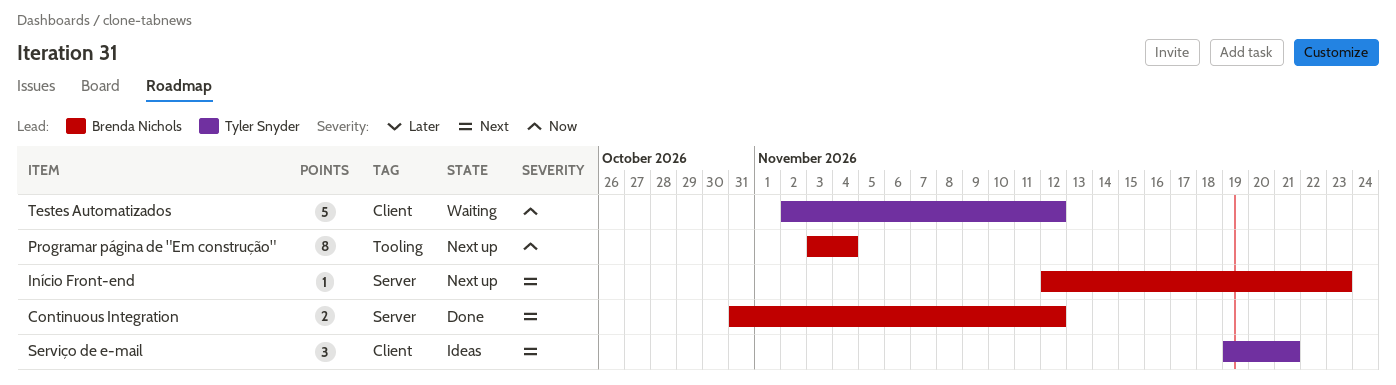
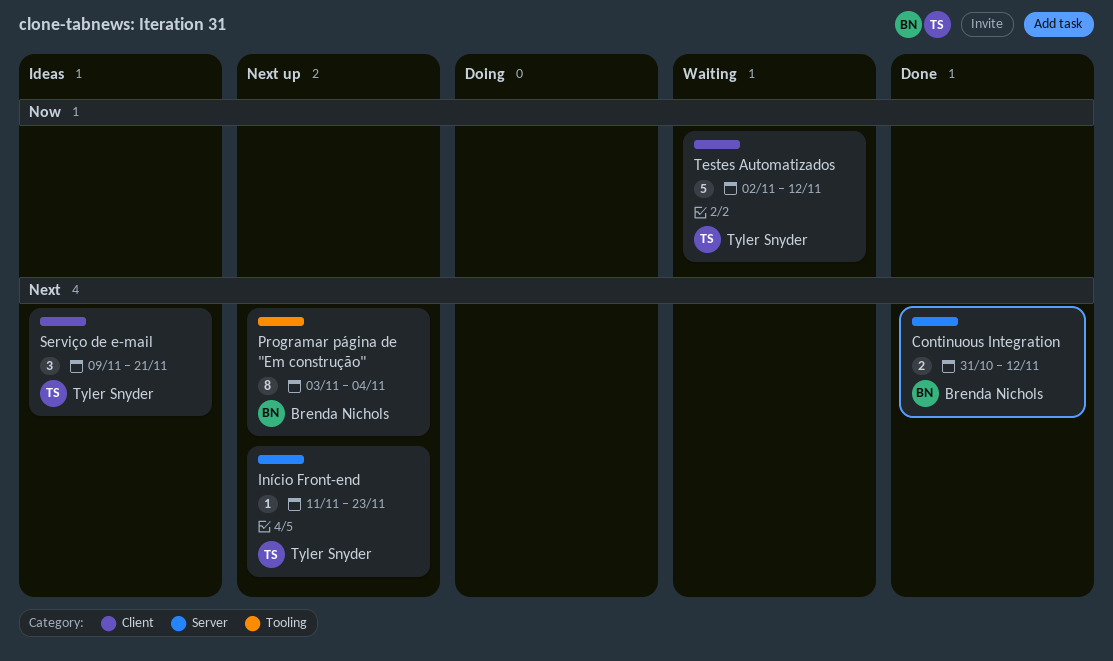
Início Front-end, owner: Brenda Nichols -> Tyler Snyder
Início Front-end, start: Nov 12 -> Nov 11
Programar página de "Em construção", priority: Now -> Next
Serviço de e-mail, start: Nov 19 -> Nov 9

